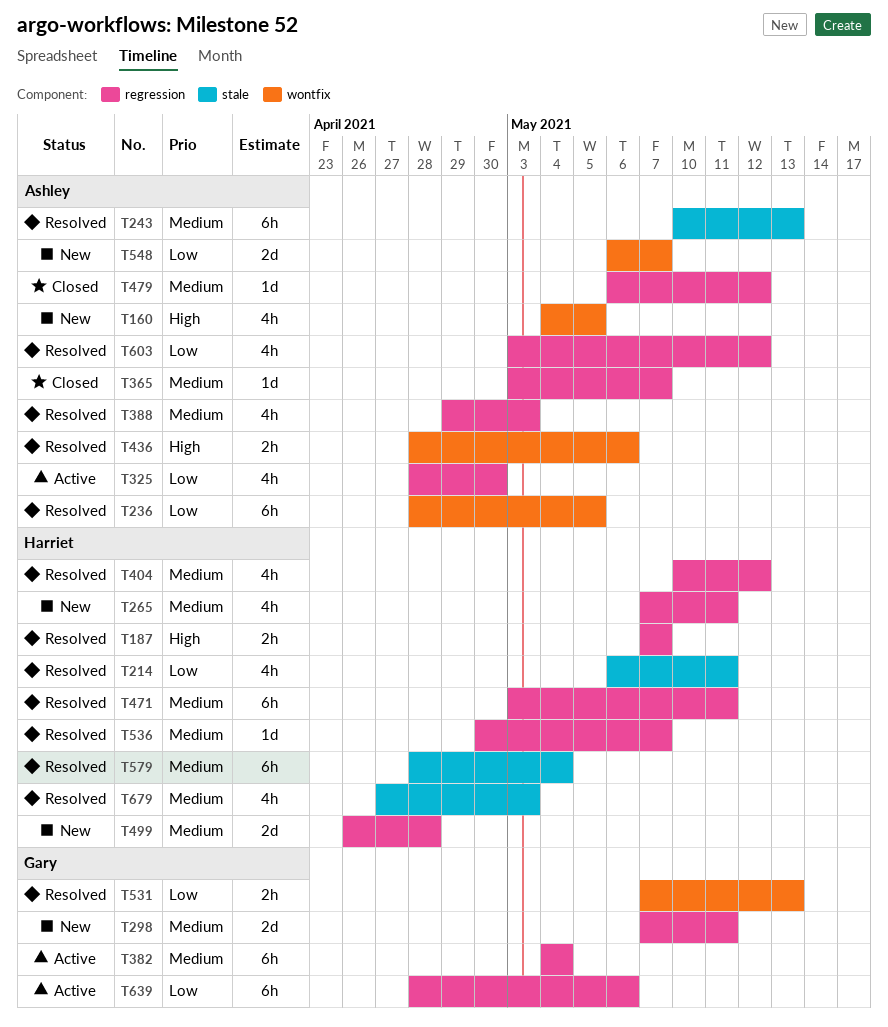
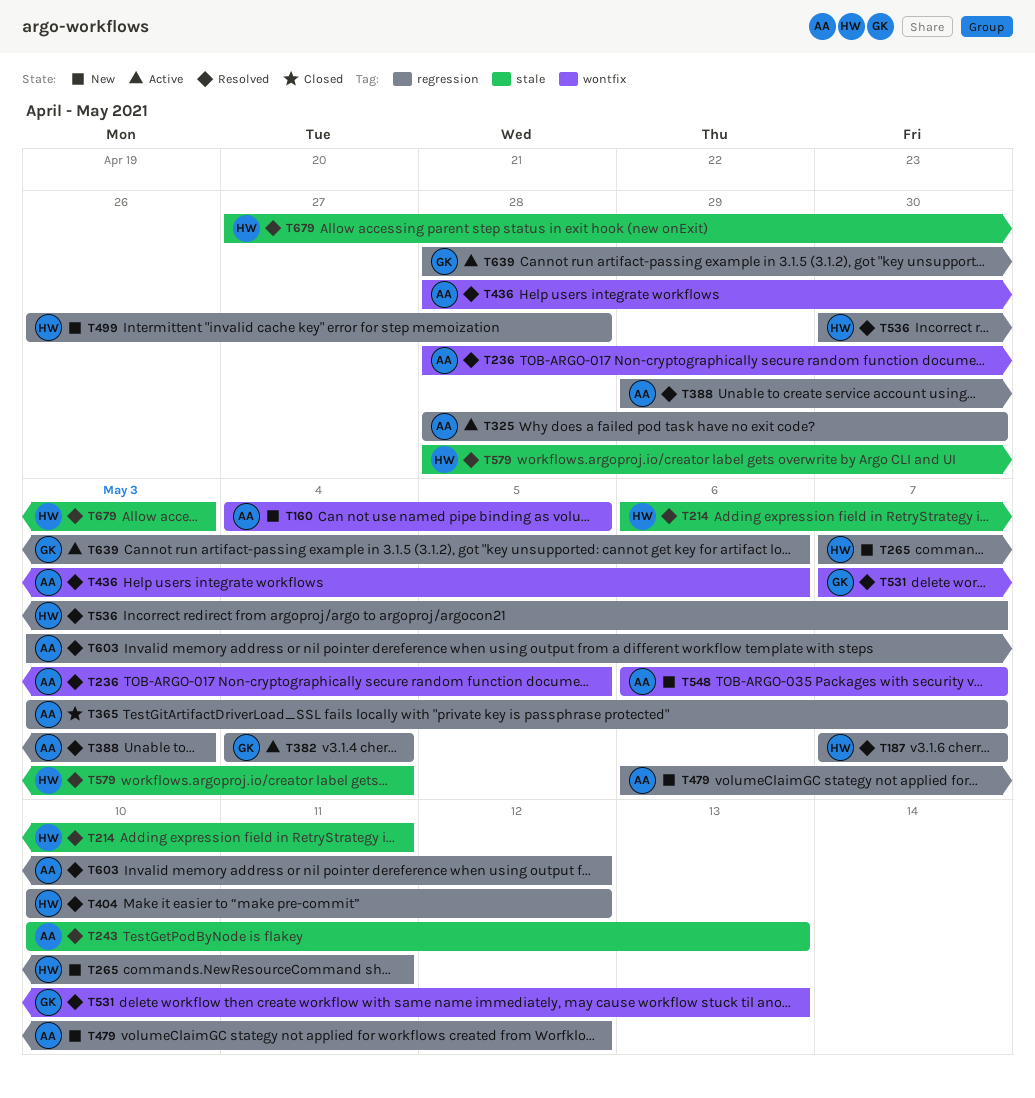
T298: present -> none
T471: present -> none
T479, status: Closed -> New

